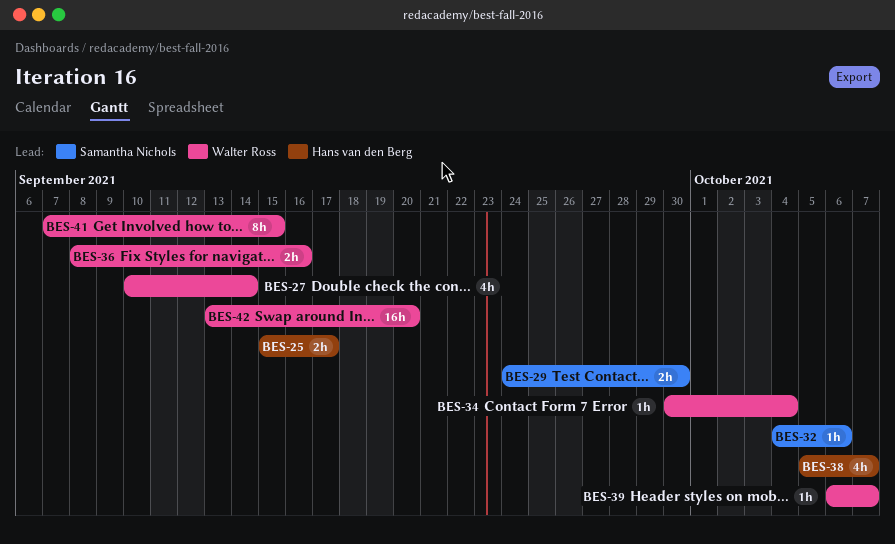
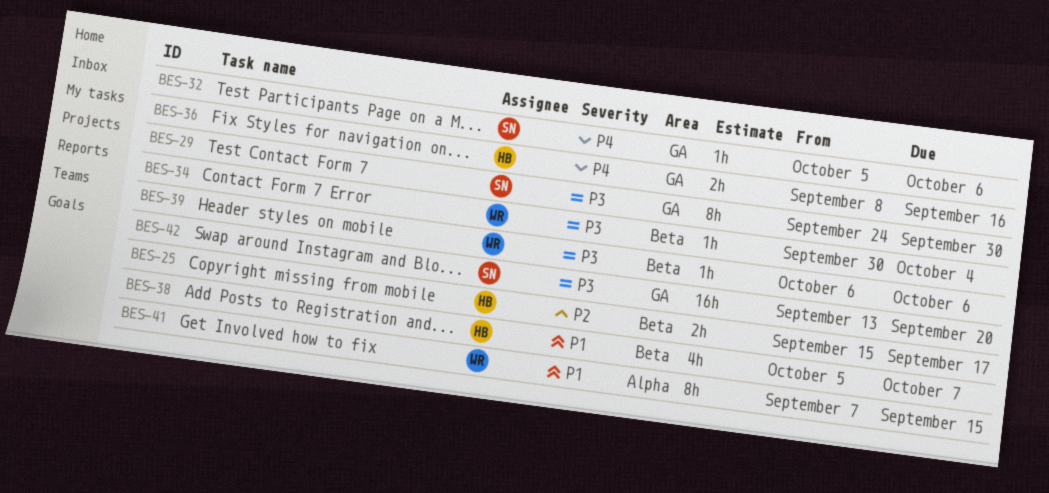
BES-27: present -> none
BES-29, estimate: 2h -> 8h
BES-32, start: Oct 4 -> Oct 5
BES-36, owner: Walter Ross -> Hans van den Berg
BES-39, due: Oct 7 -> Oct 6
BES-42, owner: Walter Ross -> Samantha Nichols

